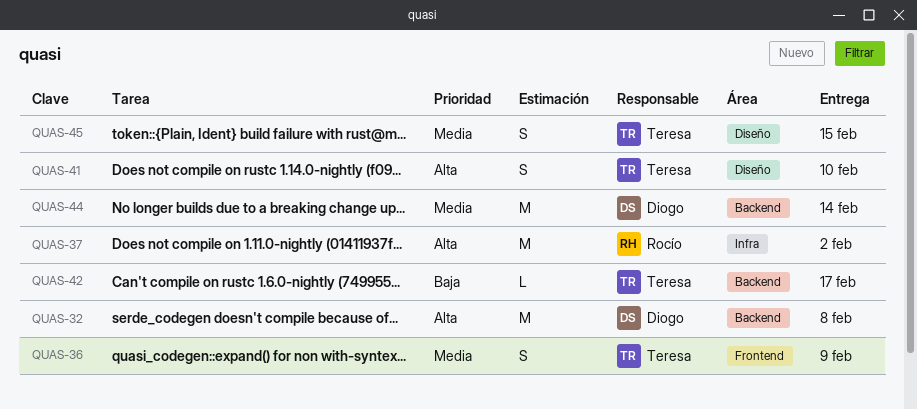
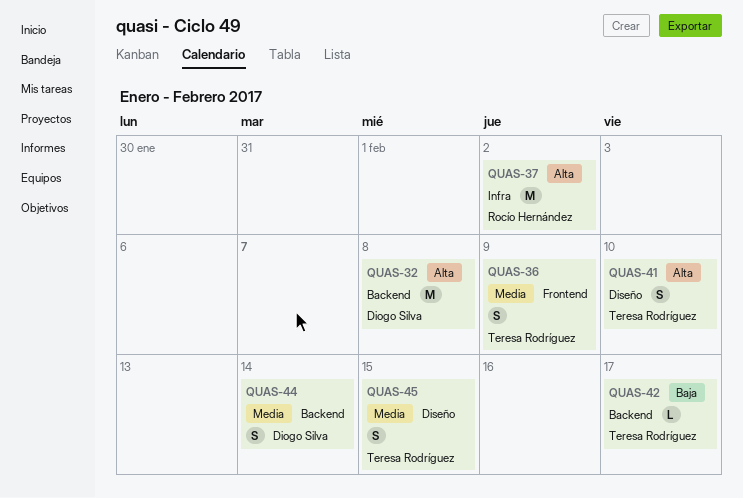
QUAS-44, estimate: M -> S

